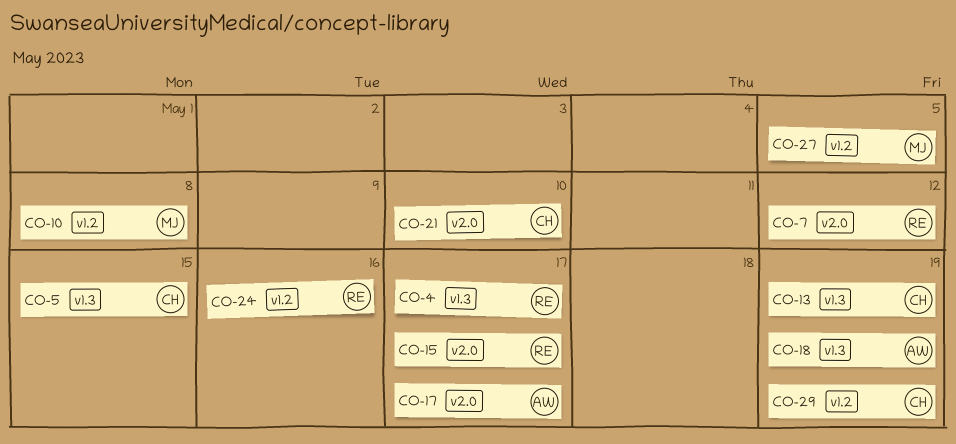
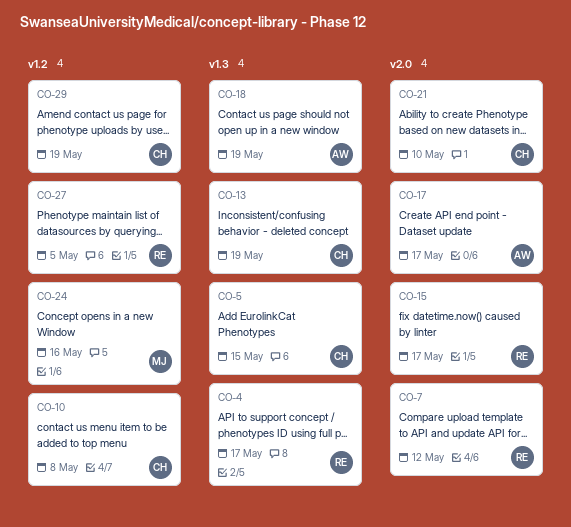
CO-10, owner: MJ -> CH
CO-24, owner: RE -> MJ
CO-27, owner: MJ -> RE

